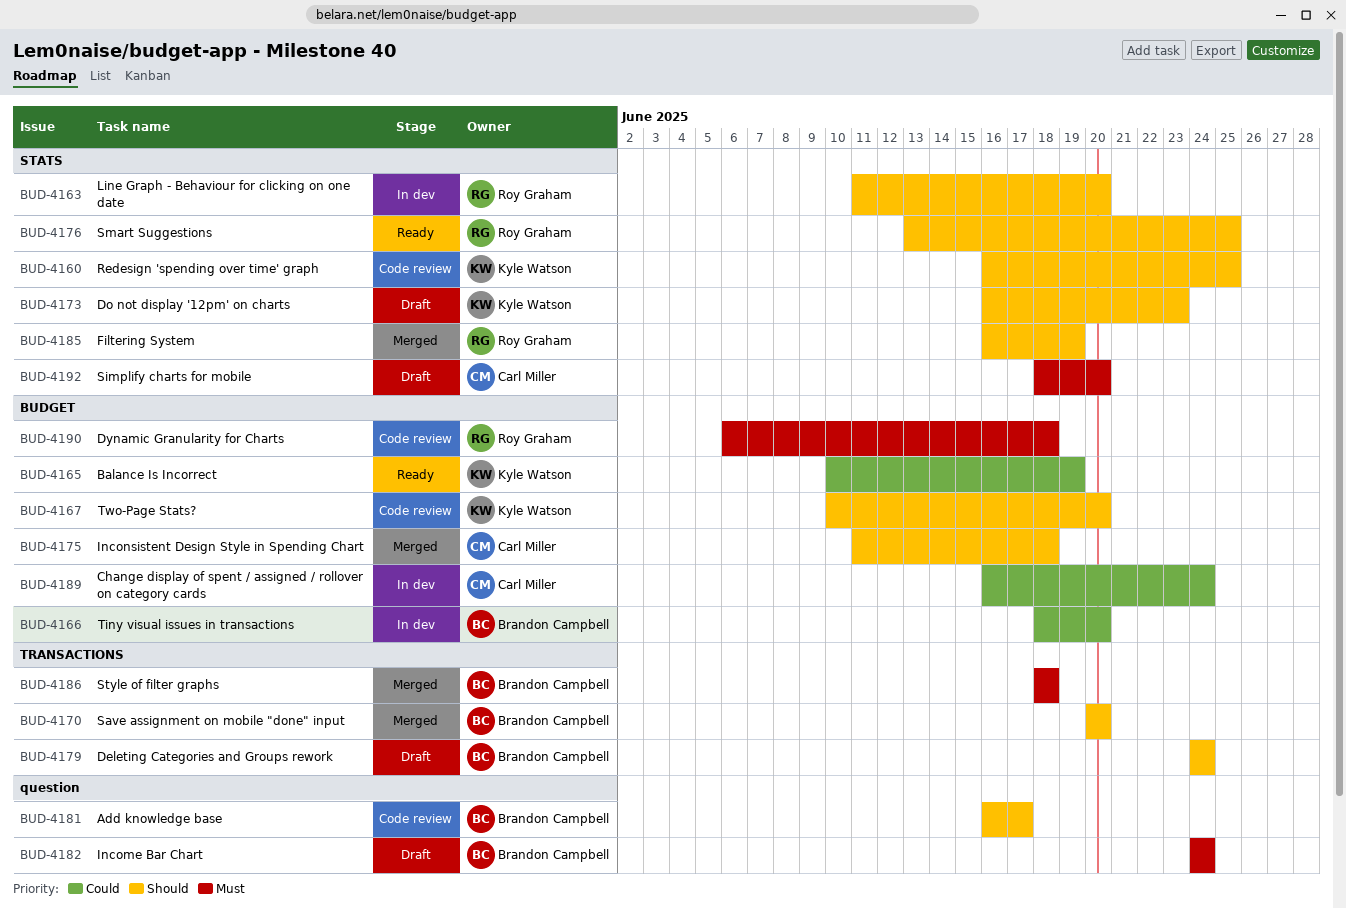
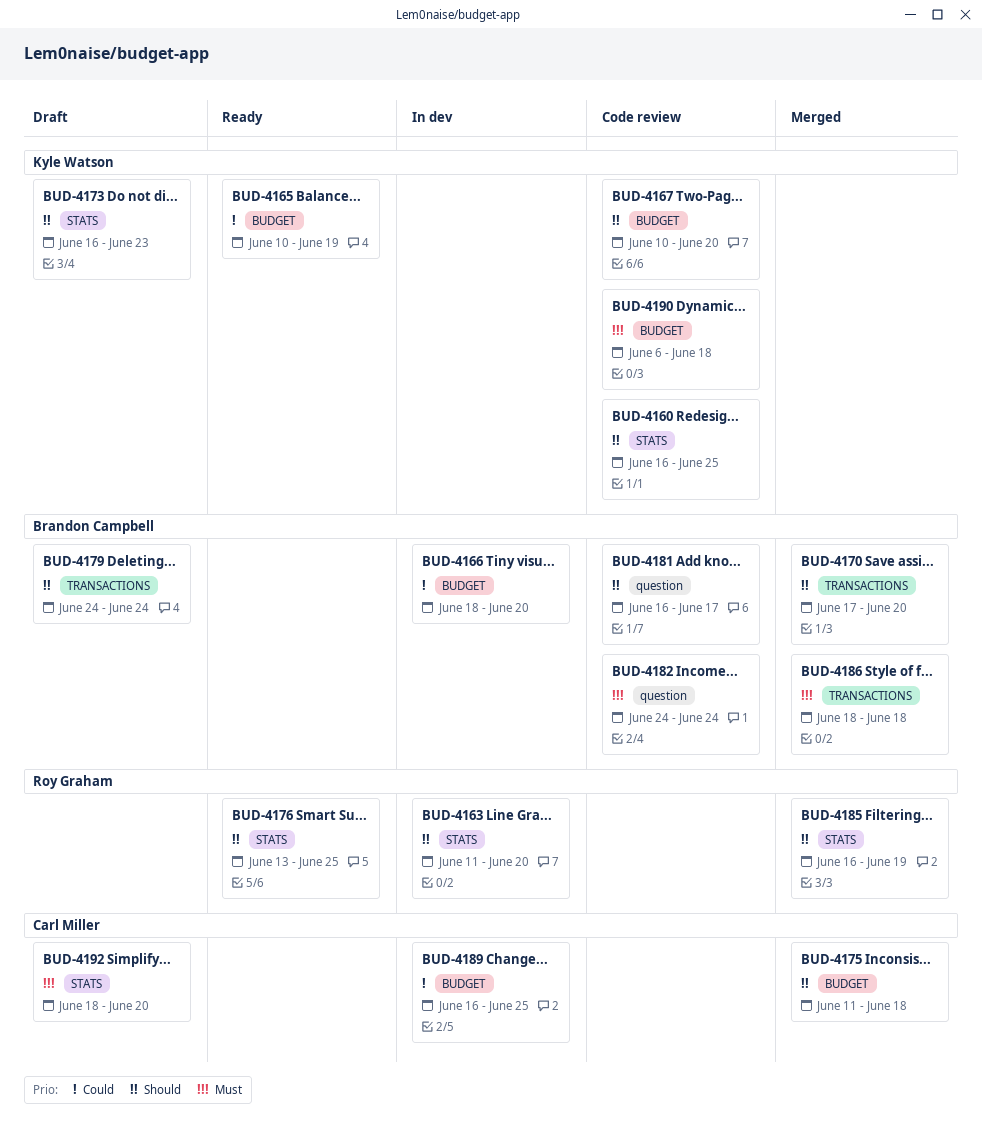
BUD-4170, start: Jun 20 -> Jun 17
BUD-4182, status: Draft -> Code review
BUD-4189, due: Jun 24 -> Jun 25
BUD-4190, owner: Roy Graham -> Kyle Watson

